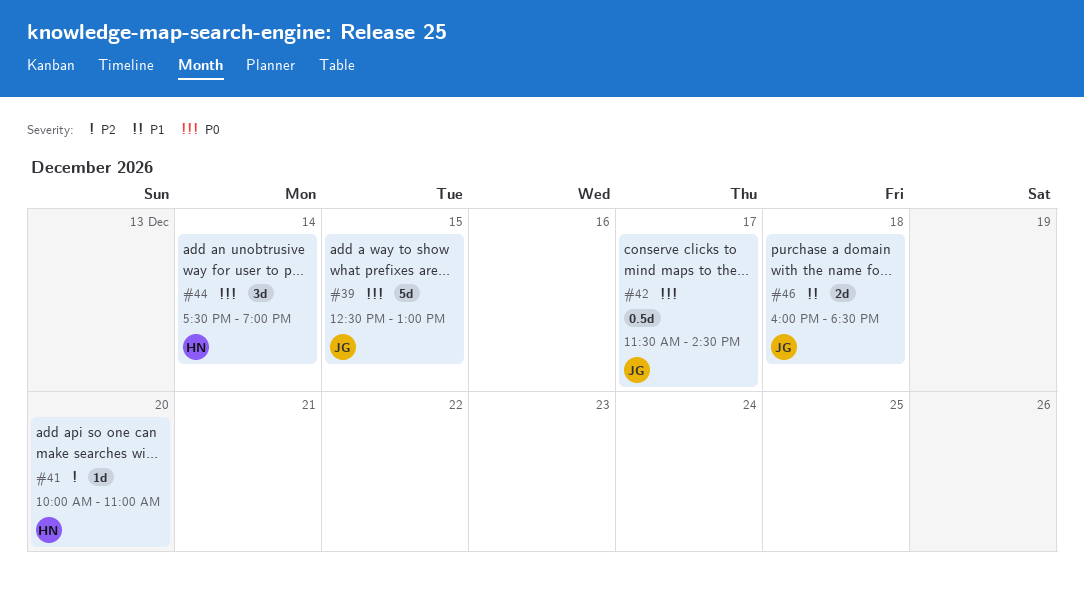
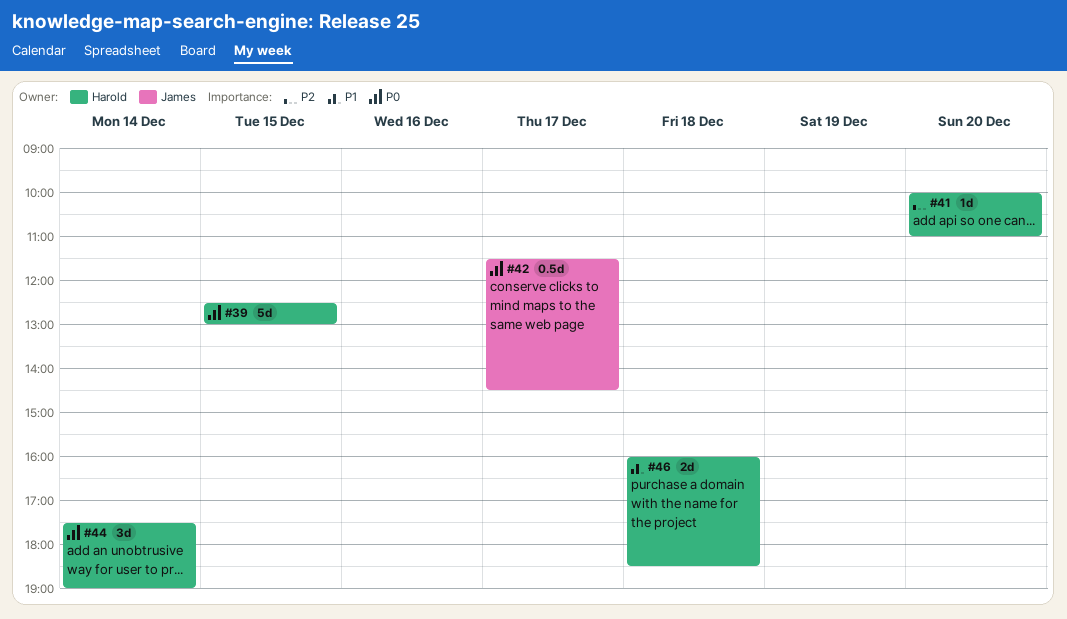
#39, owner: James -> Harold
#46, owner: James -> Harold

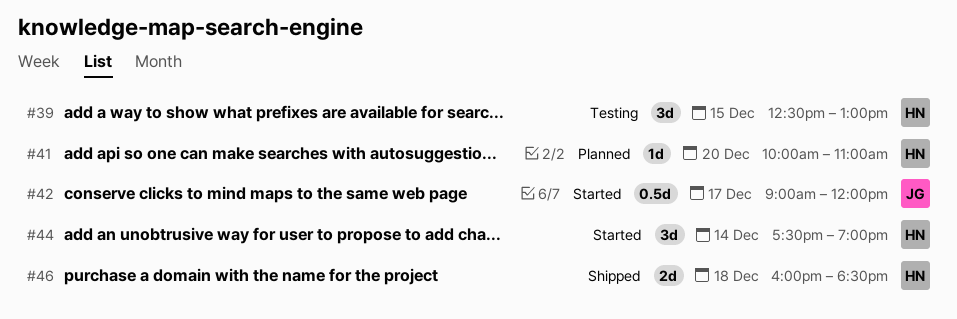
#39, estimate: 5d -> 3d
#42, begins: 11:30 -> 09:00
#42, ends: 14:30 -> 12:00

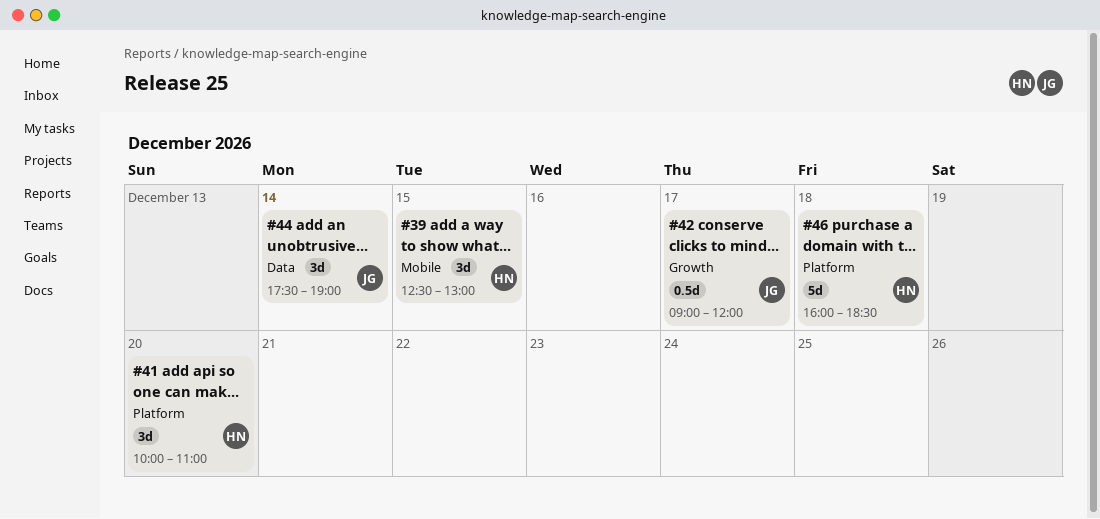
#41, estimate: 1d -> 3d
#44, owner: HN -> JG
#46, estimate: 2d -> 5d

